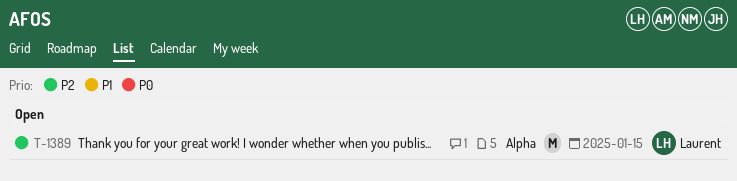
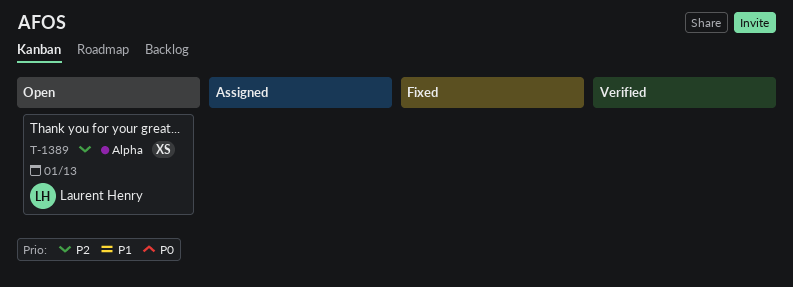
T-1389, estimate: M -> XS
T-1389, due: Jan 15 -> Jan 13

